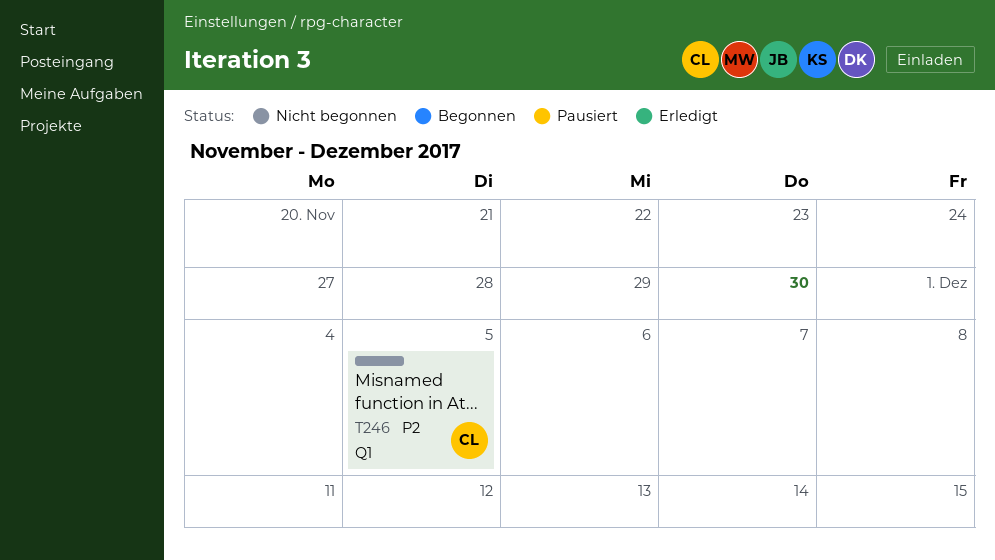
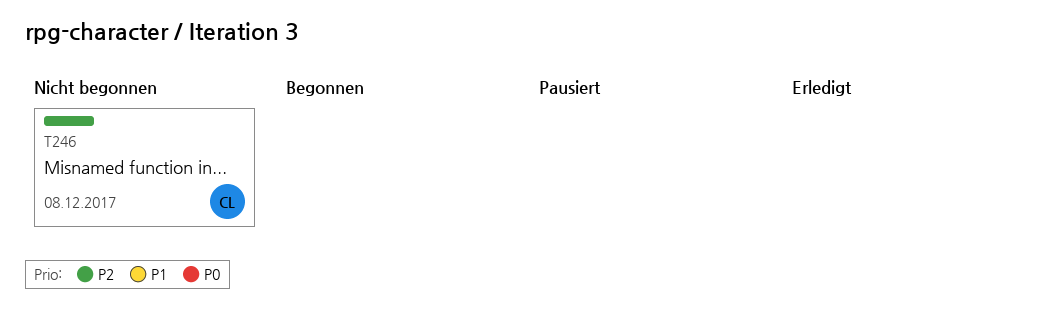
T246, due: Dec 5 -> Dec 8

